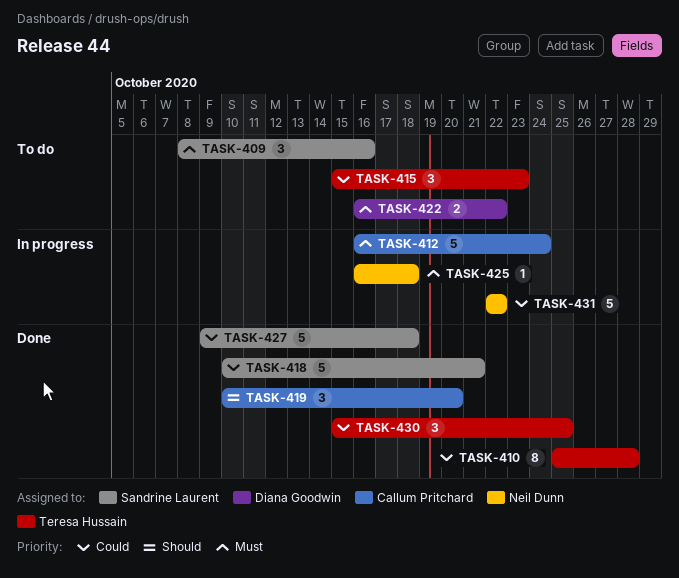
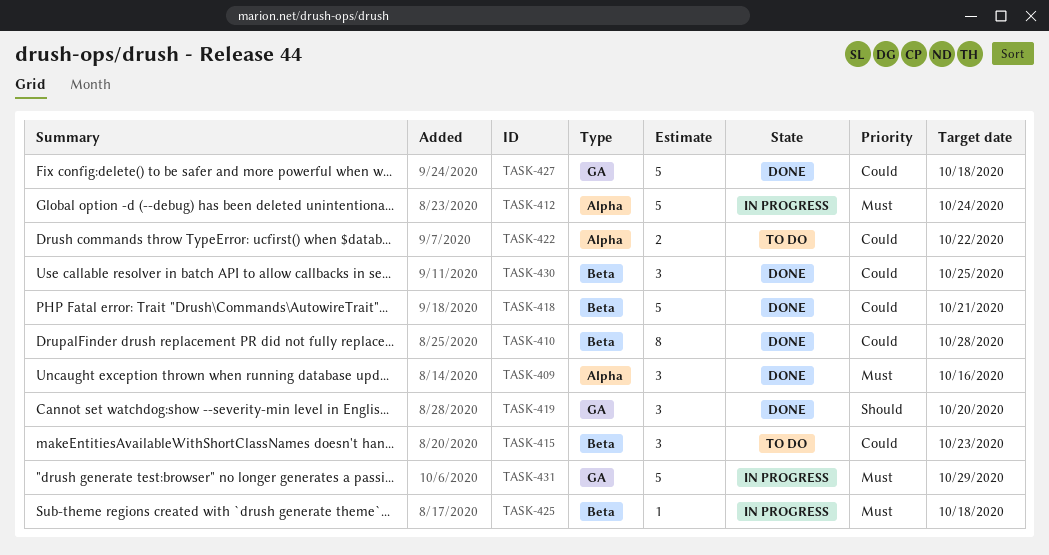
TASK-409, status: To do -> Done
TASK-422, priority: Must -> Could
TASK-431, priority: Could -> Must
TASK-431, due: Oct 22 -> Oct 29

